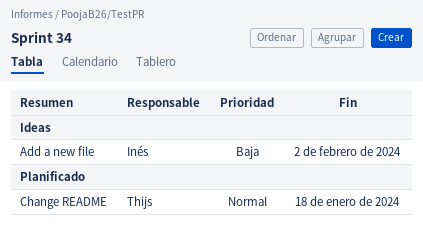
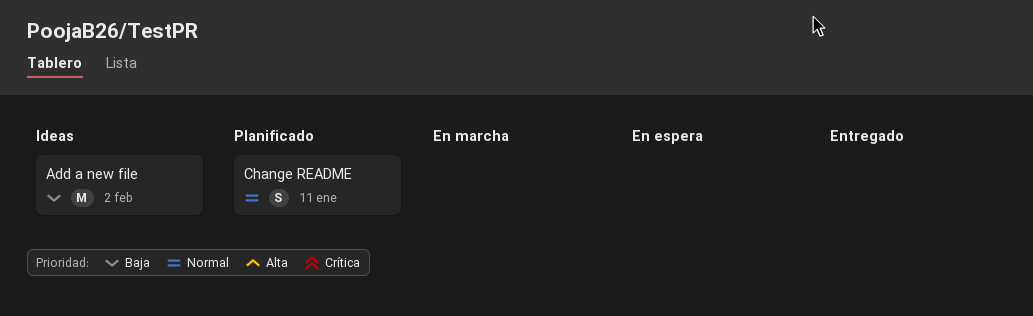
Change README, due: Jan 18 -> Jan 11

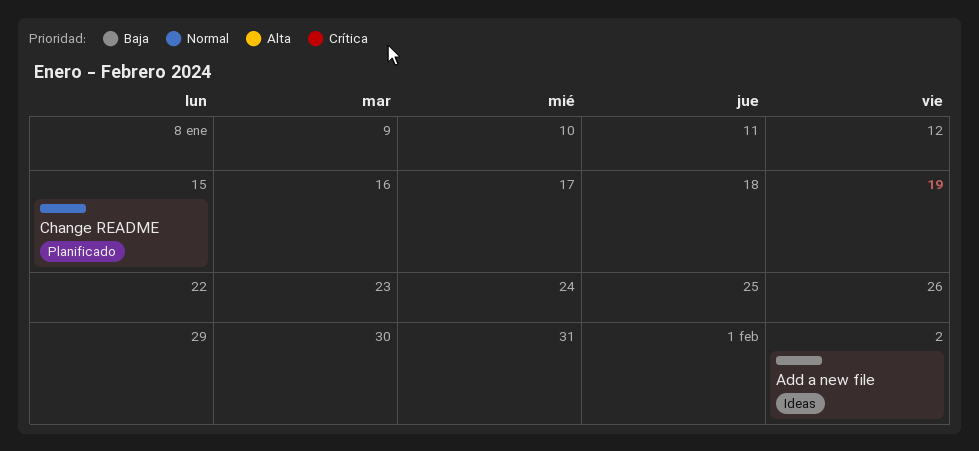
Change README, due: Jan 11 -> Jan 15

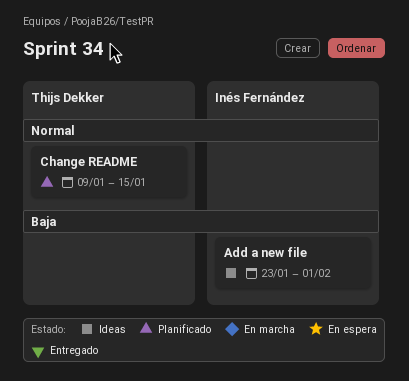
Add a new file, due: Feb 2 -> Feb 1

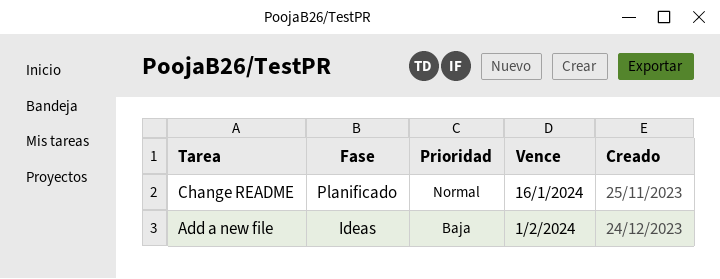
Change README, due: Jan 15 -> Jan 16

